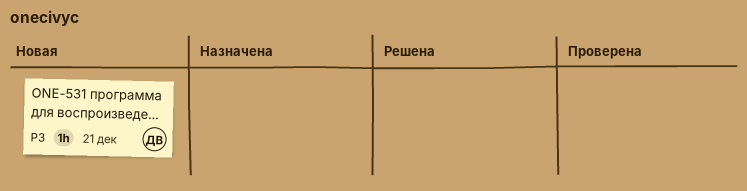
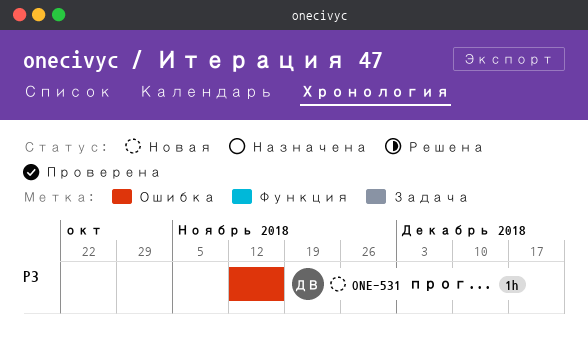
ONE-531, due: Dec 21 -> Nov 16

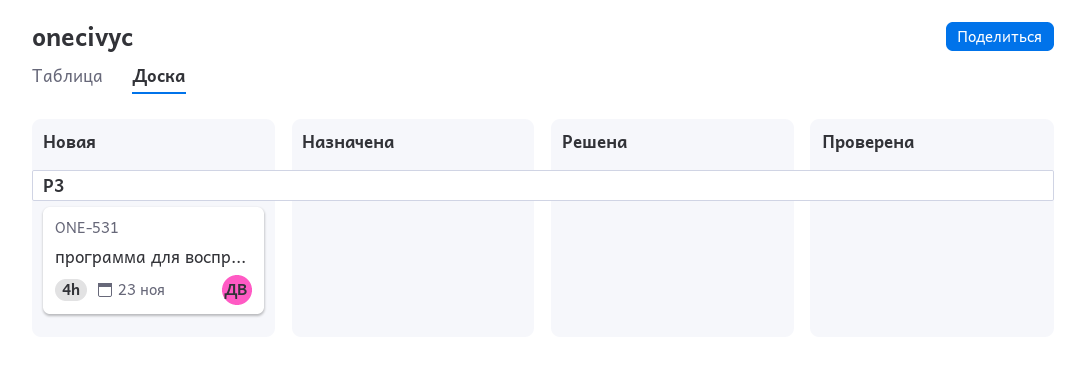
ONE-531, estimate: 1h -> 4h
ONE-531, due: Nov 16 -> Nov 23

